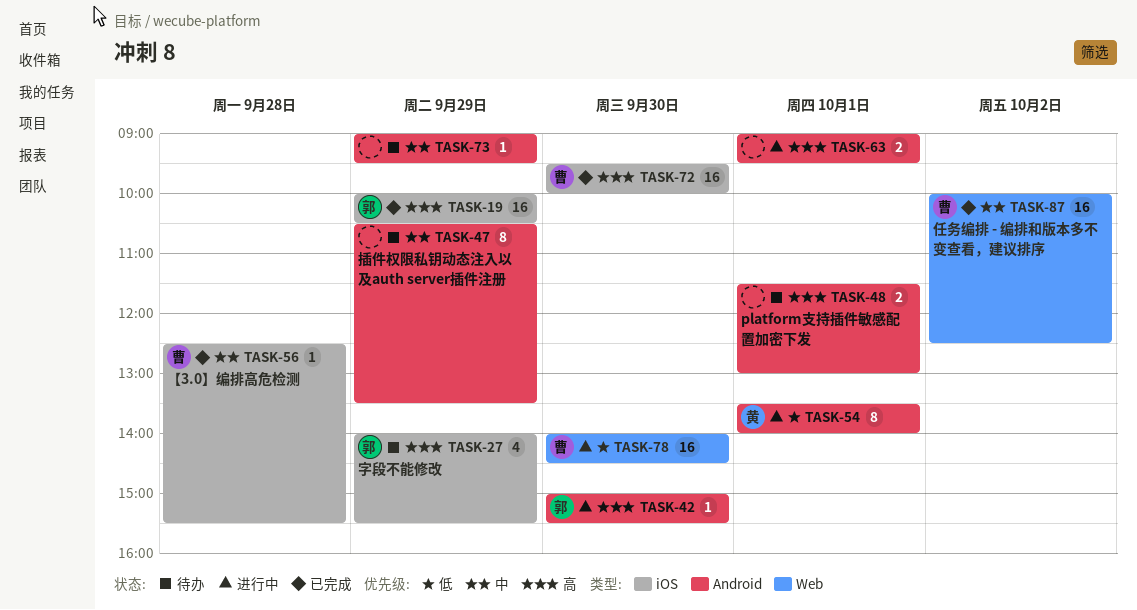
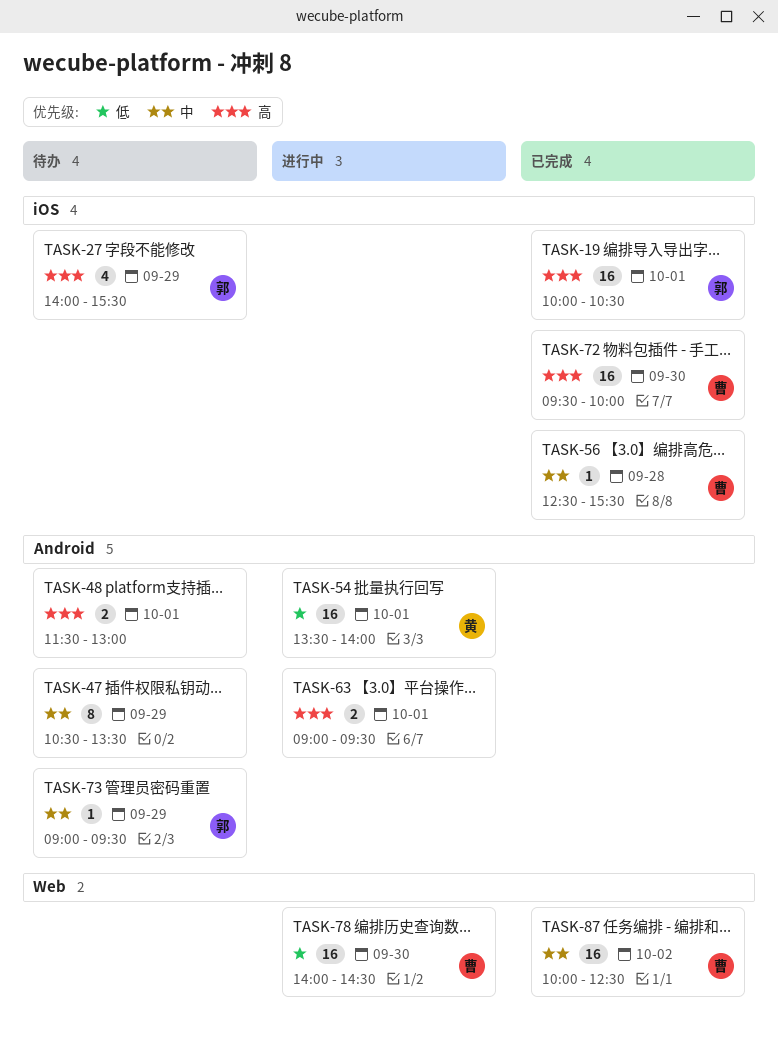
TASK-19, day: Sep 29 -> Oct 1
TASK-42: present -> none
TASK-54, estimate: 8 -> 16
TASK-73, owner: none -> 郭

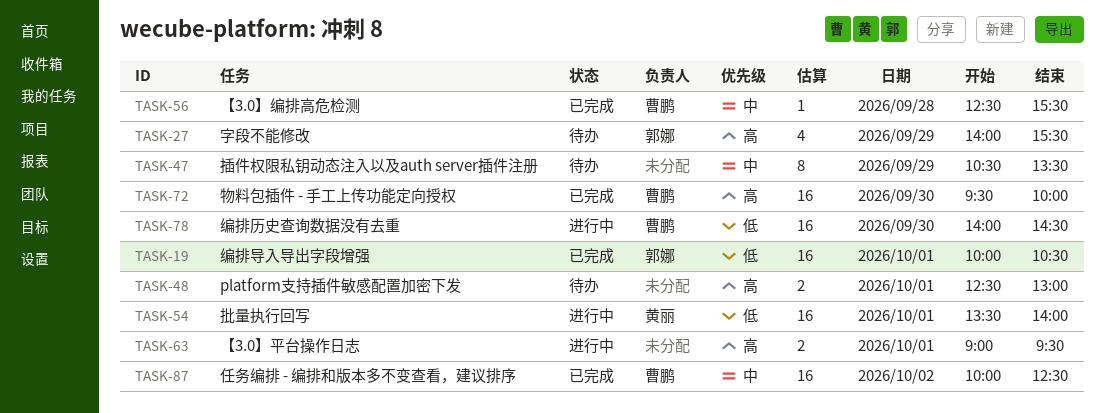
TASK-19, priority: 高 -> 低
TASK-48, begins: 11:30 -> 12:30
TASK-73: present -> none

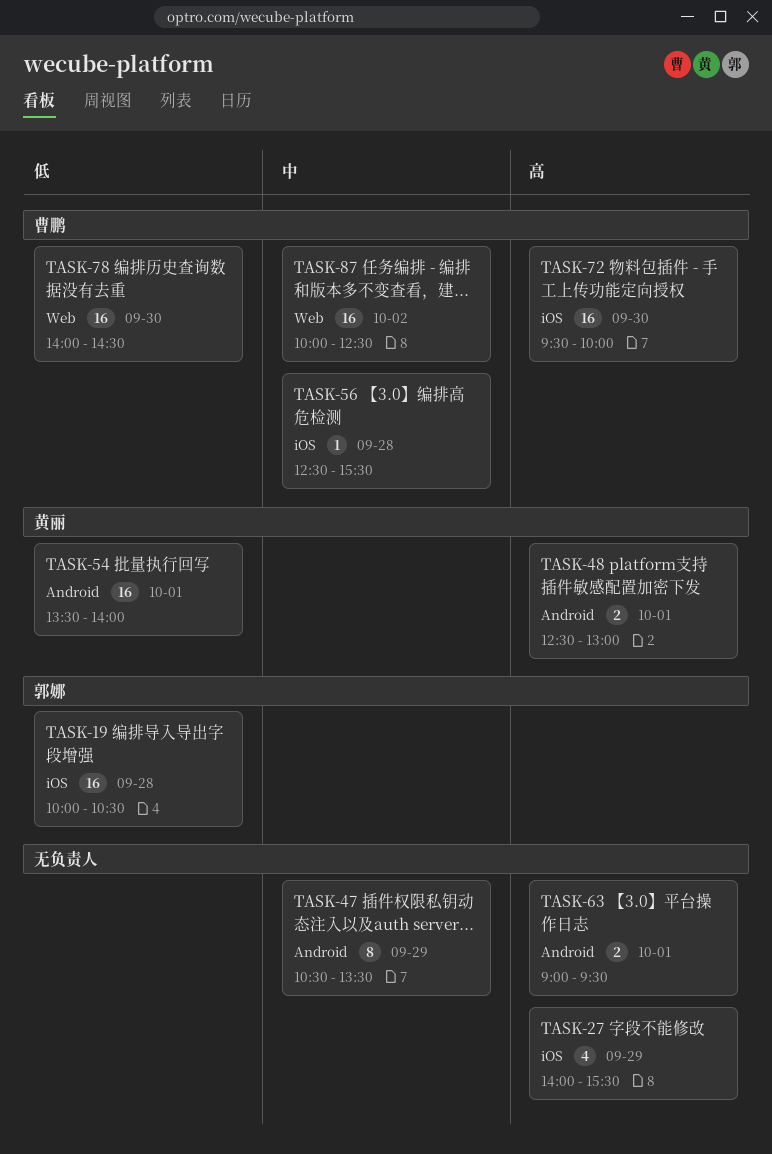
TASK-19, day: Oct 1 -> Sep 28
TASK-27, owner: 郭娜 -> none
TASK-48, owner: none -> 黄丽

